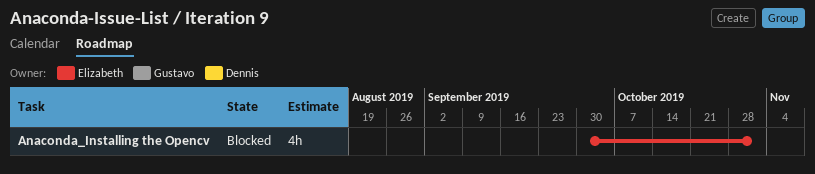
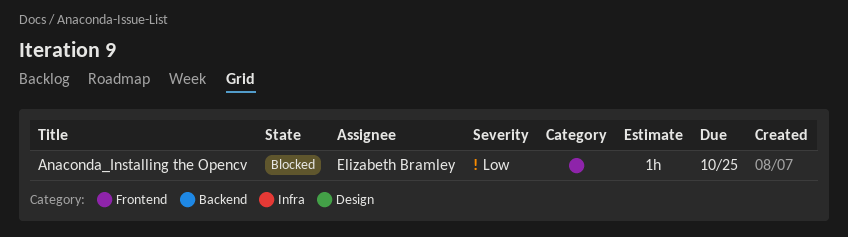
Anaconda_Installing the Opencv, estimate: 4h -> 1h
Anaconda_Installing the Opencv, due: Nov 1 -> Oct 25

